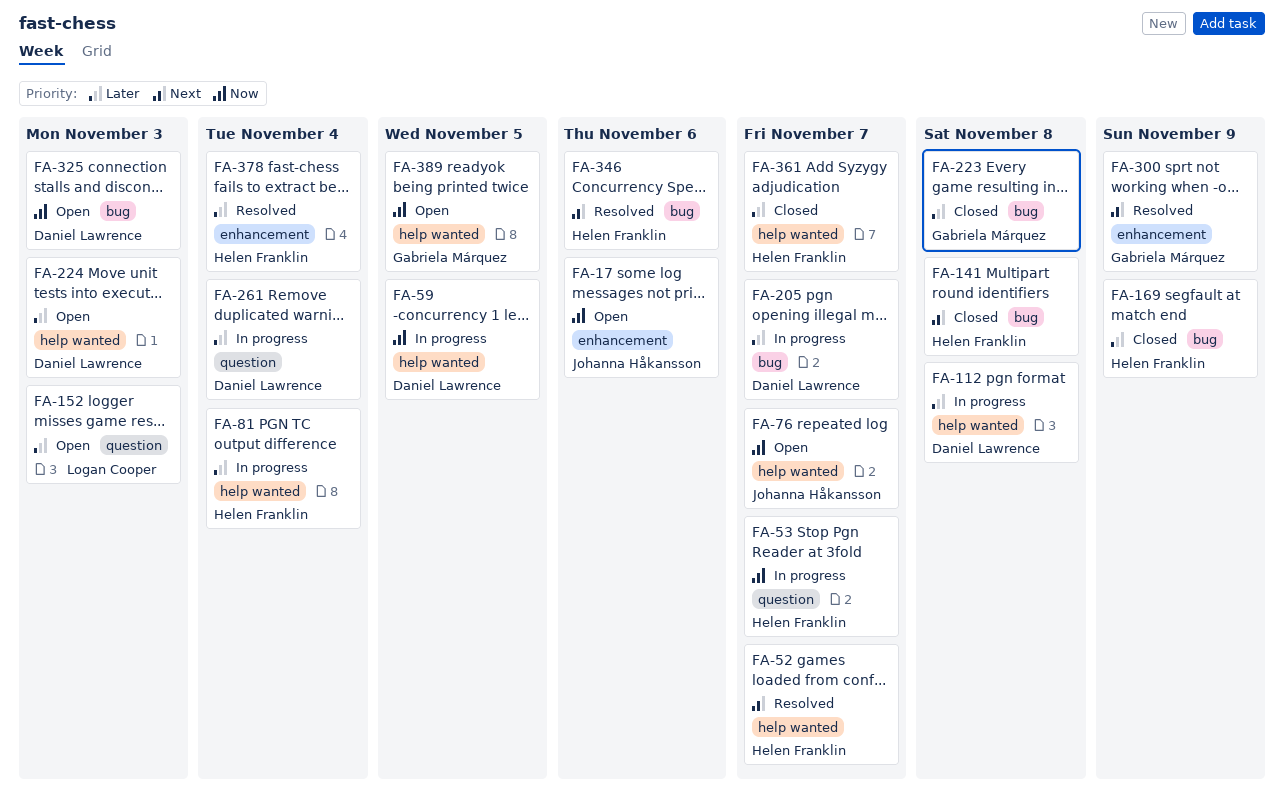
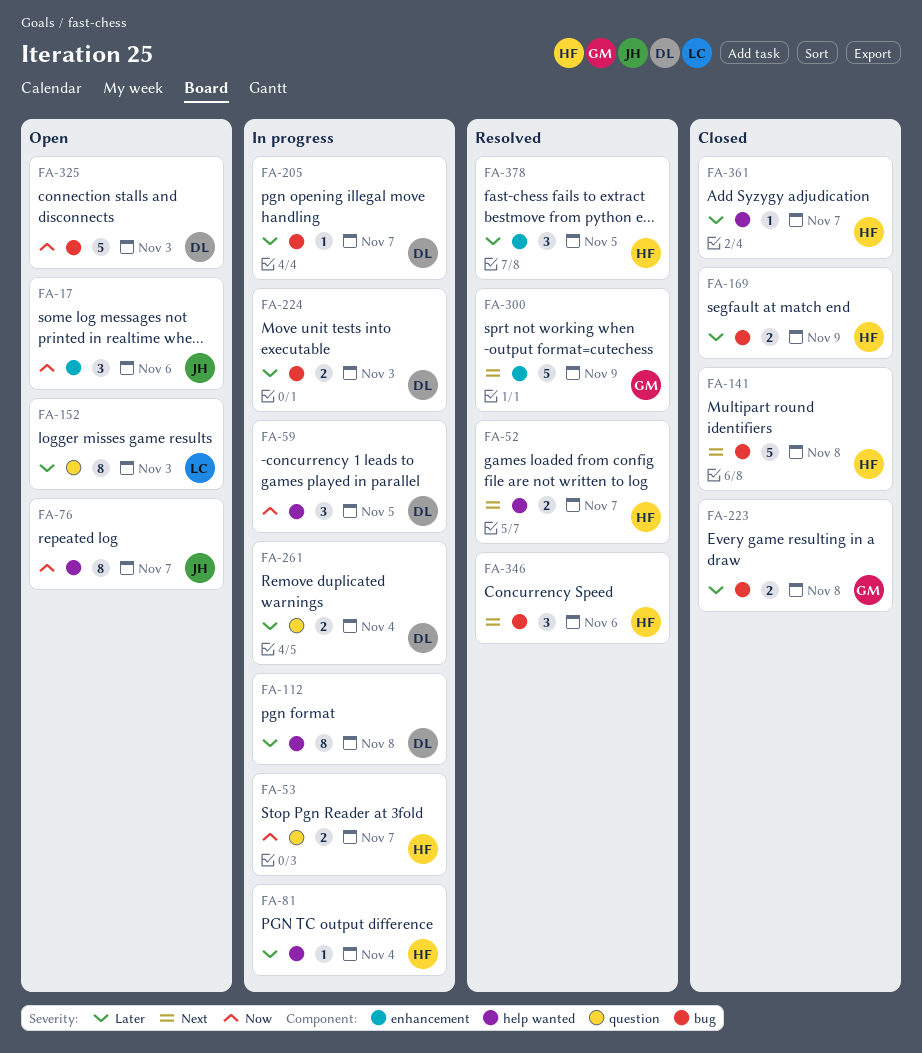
FA-224, status: Open -> In progress
FA-224, label: help wanted -> bug
FA-378, due: Nov 4 -> Nov 5
FA-389: present -> none

